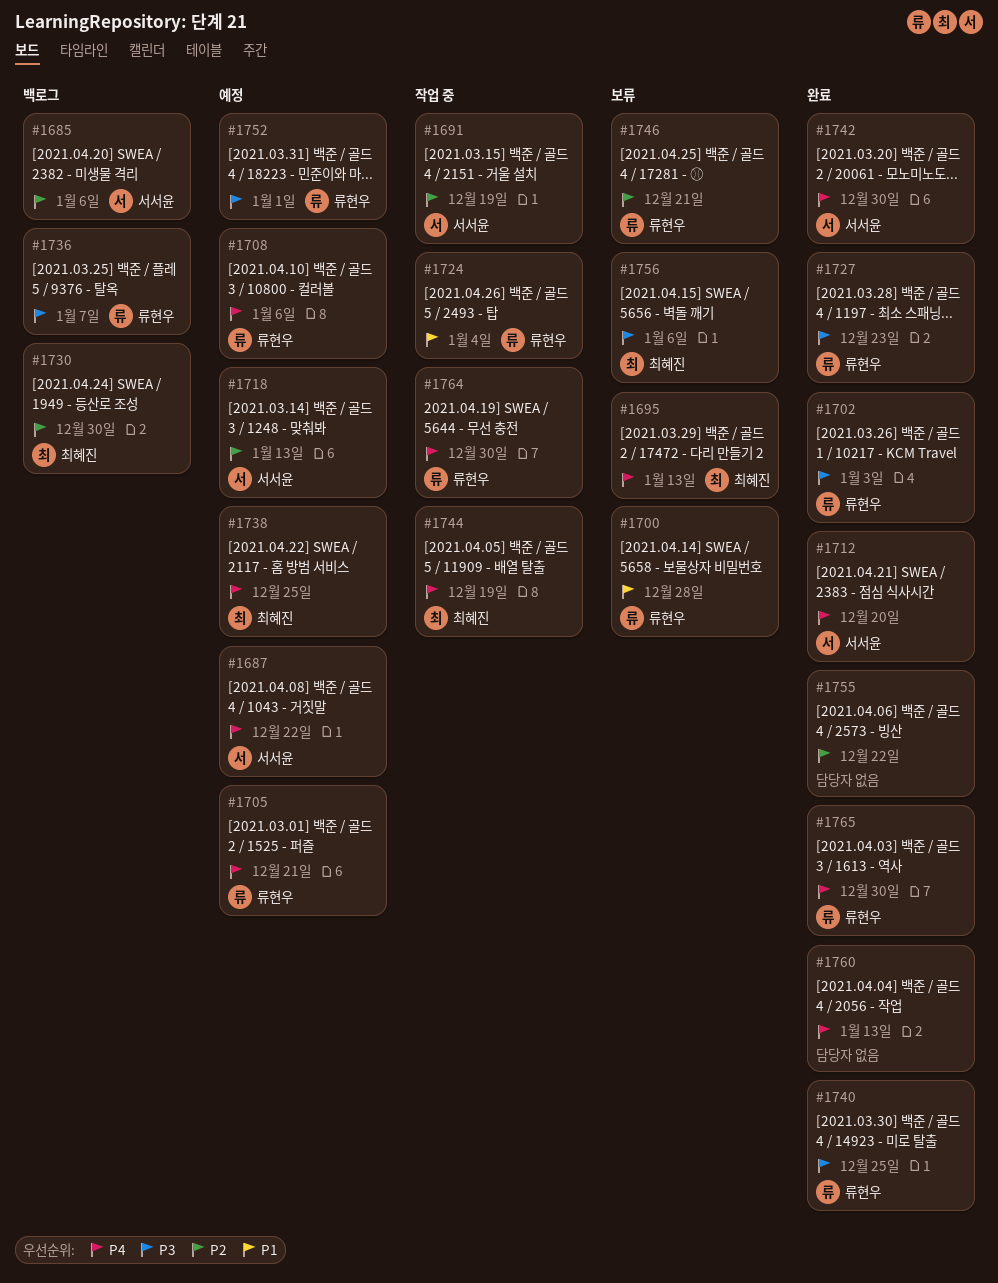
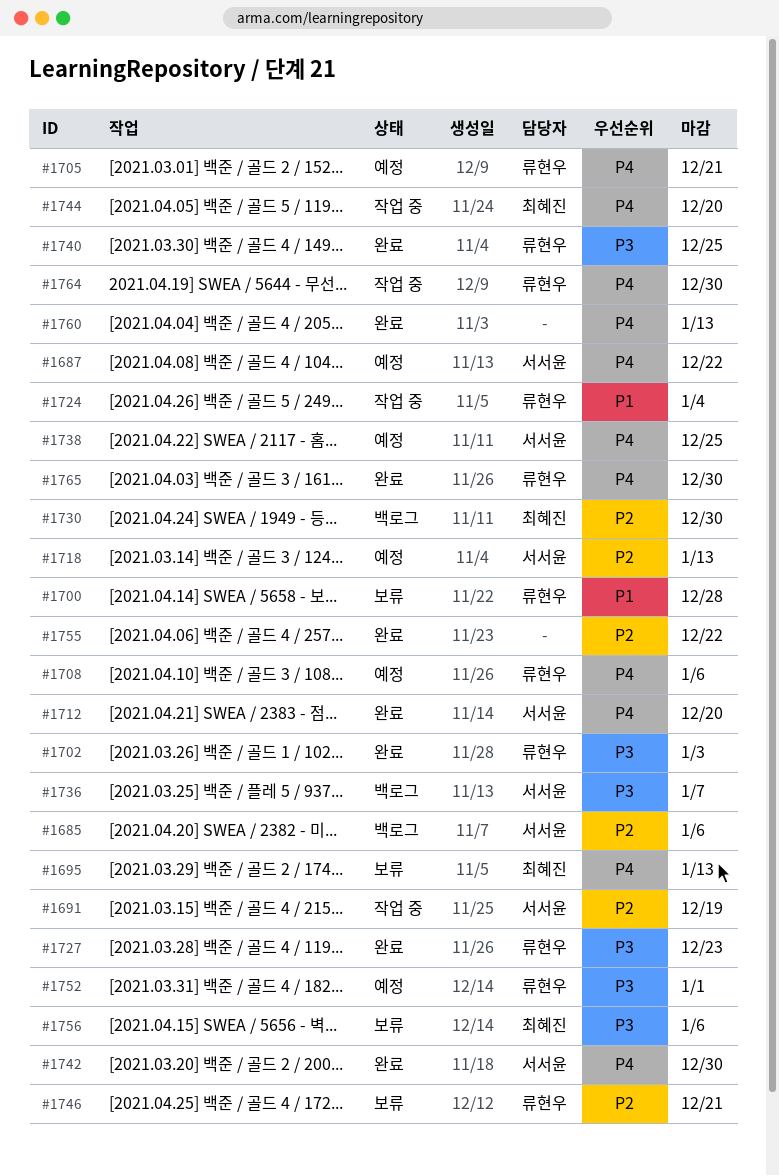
#1736, owner: 류현우 -> 서서윤
#1738, owner: 최혜진 -> 서서윤
#1744, due: Dec 19 -> Dec 20

